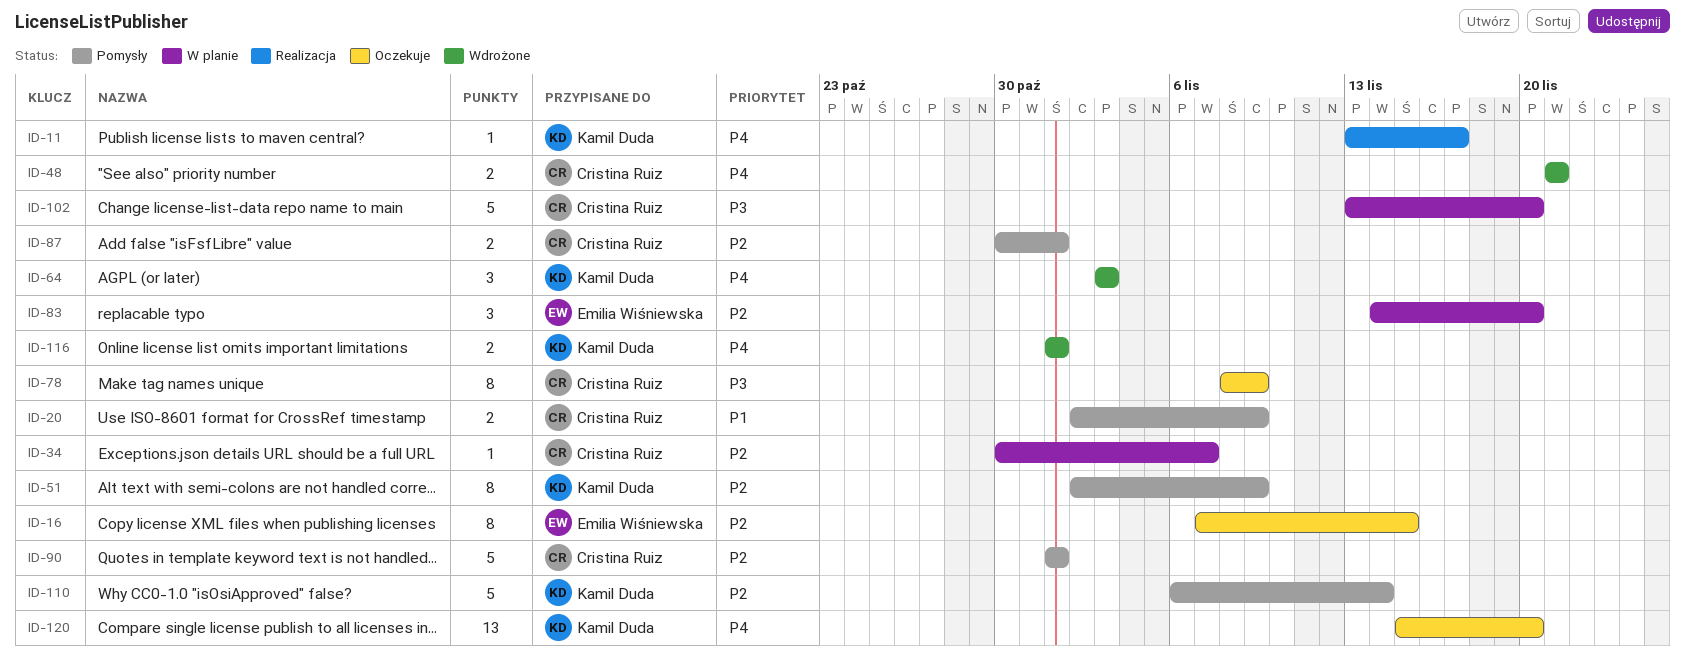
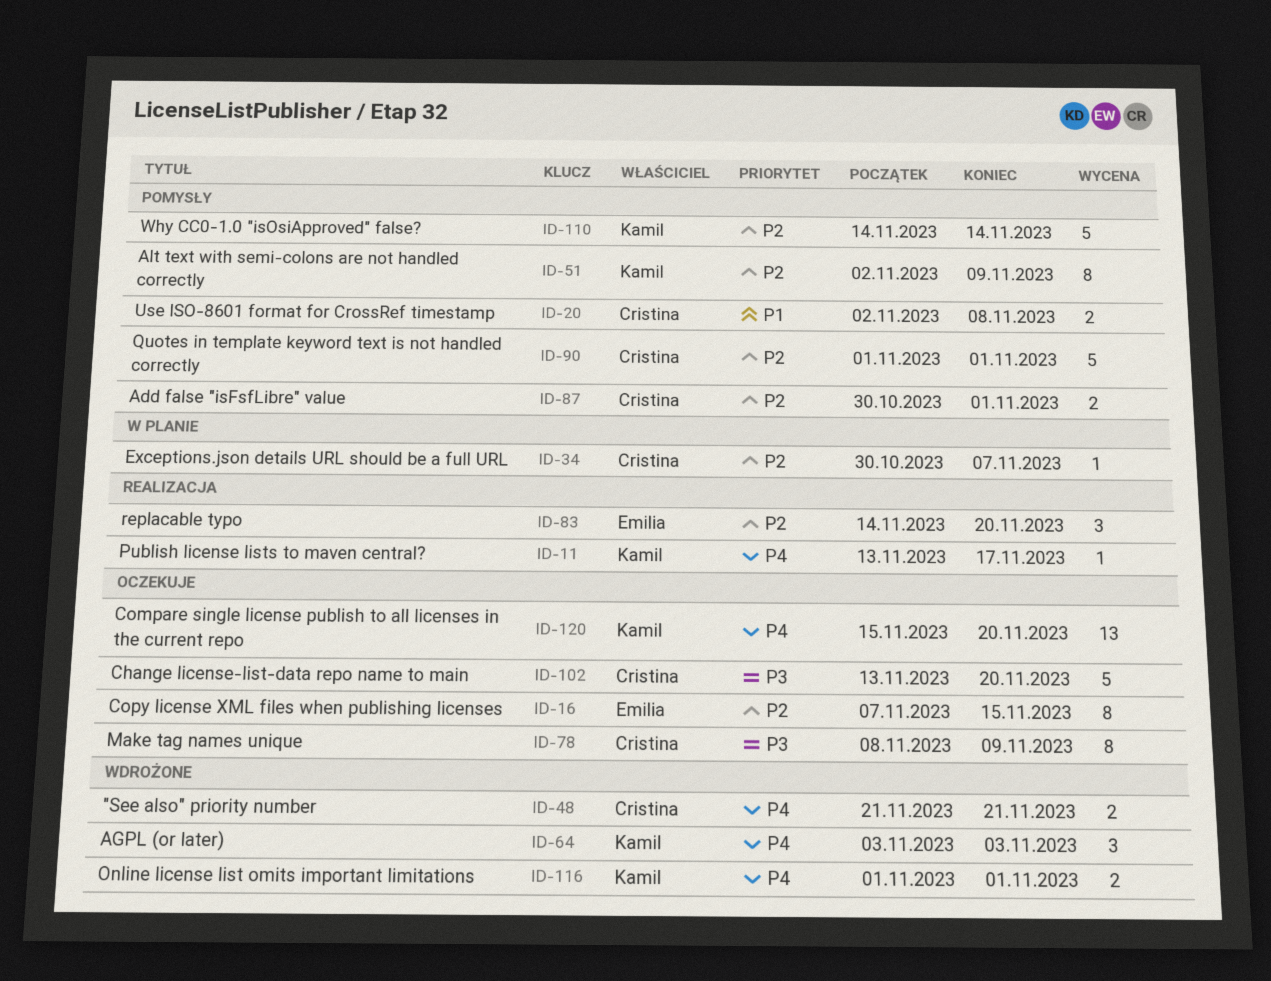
ID-20, due: Nov 9 -> Nov 8
ID-83, status: W planie -> Realizacja
ID-102, status: W planie -> Oczekuje
ID-110, start: Nov 6 -> Nov 14

